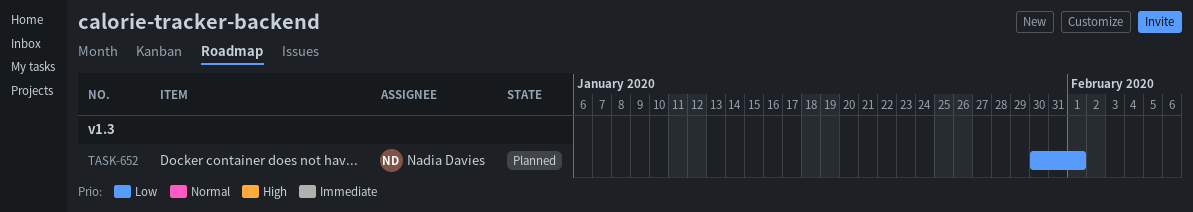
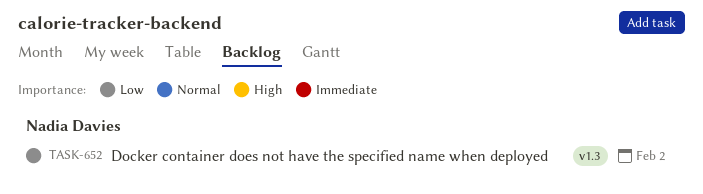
TASK-652, due: Feb 1 -> Feb 2

